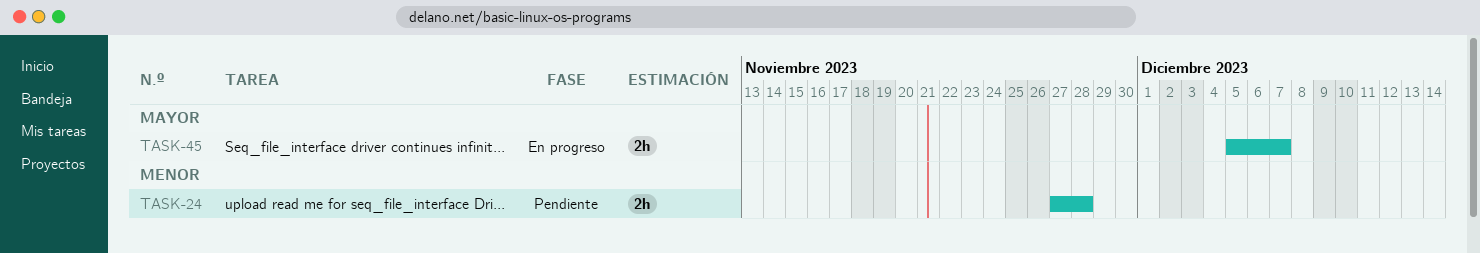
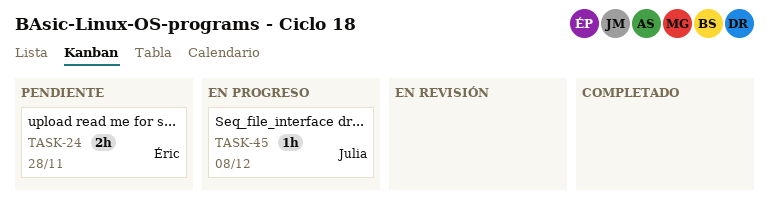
TASK-45, estimate: 2h -> 1h
TASK-45, due: Dec 7 -> Dec 8

